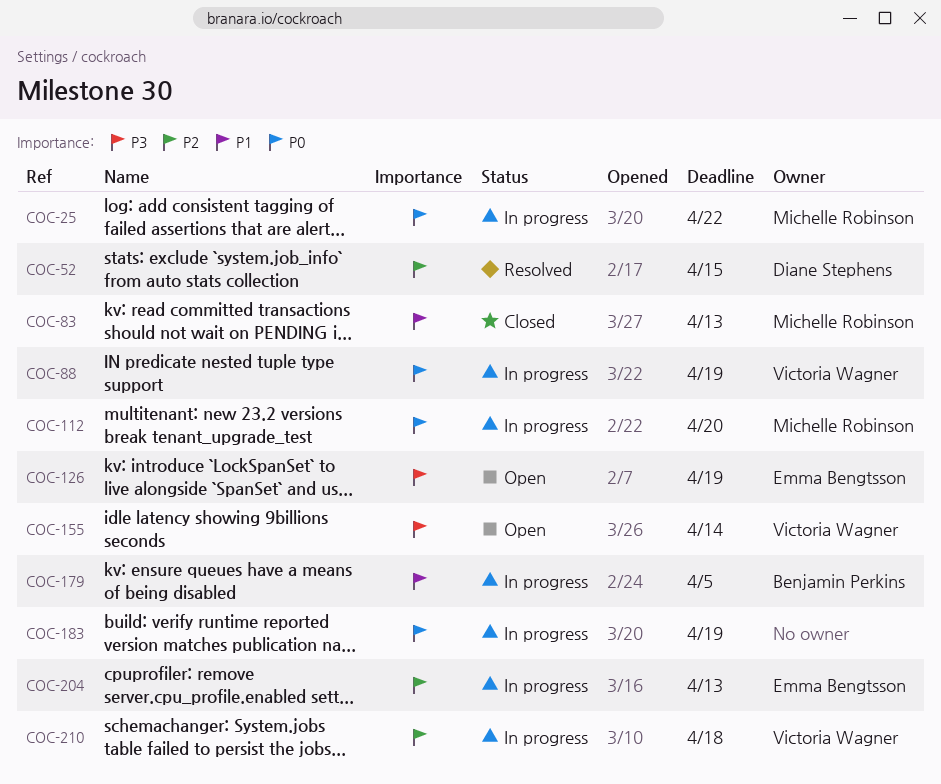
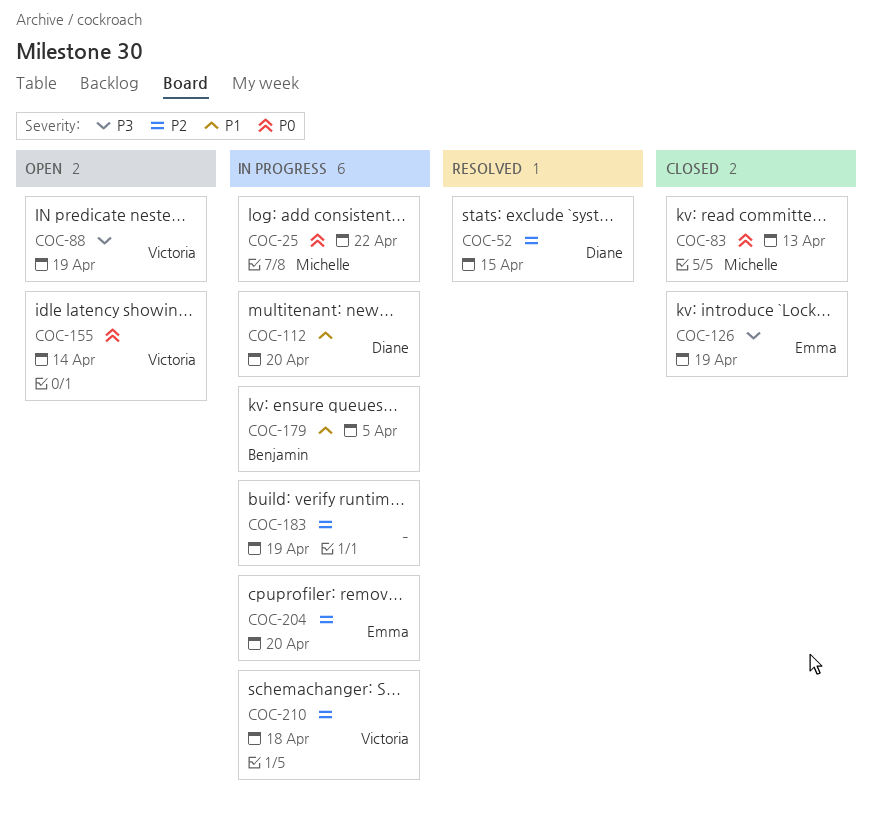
COC-83, priority: P1 -> P0
COC-88, status: In progress -> Open
COC-88, priority: P0 -> P3
COC-112, owner: Michelle Robinson -> Diane Stephens
COC-112, priority: P0 -> P1
COC-126, status: Open -> Closed
COC-155, priority: P3 -> P0
COC-183, priority: P0 -> P2
COC-204, due: Apr 13 -> Apr 20

